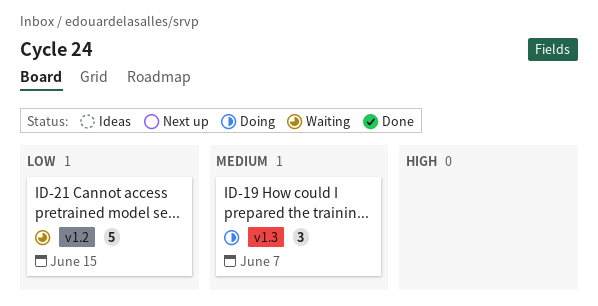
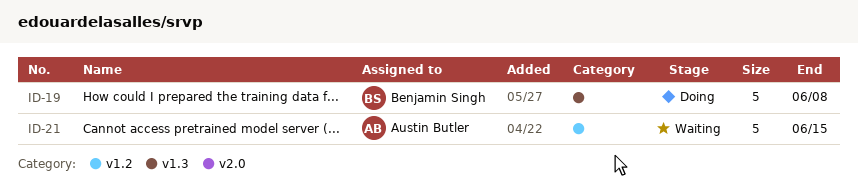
ID-19, estimate: 3 -> 5
ID-19, due: Jun 7 -> Jun 8

